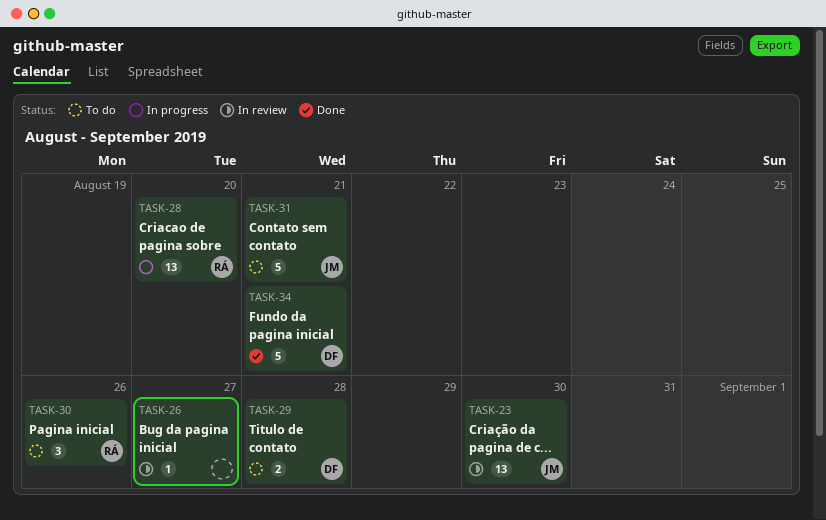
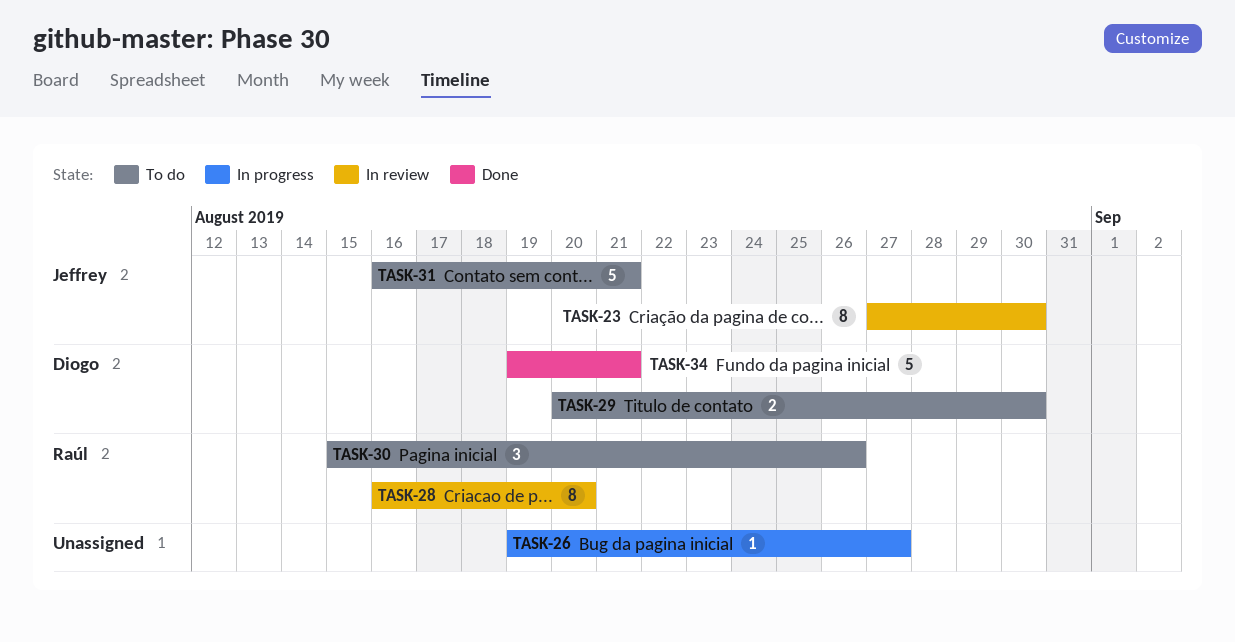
TASK-23, estimate: 13 -> 8
TASK-26, status: In review -> In progress
TASK-28, status: In progress -> In review
TASK-28, estimate: 13 -> 8
TASK-29, due: Aug 28 -> Aug 30

